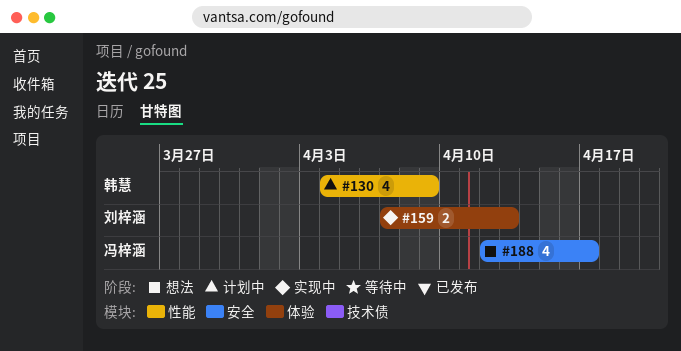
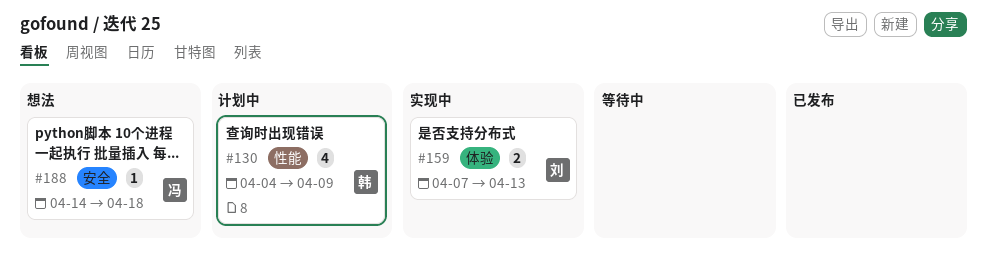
#188, estimate: 4 -> 1
#188, start: Apr 12 -> Apr 14
#188, due: Apr 17 -> Apr 18

